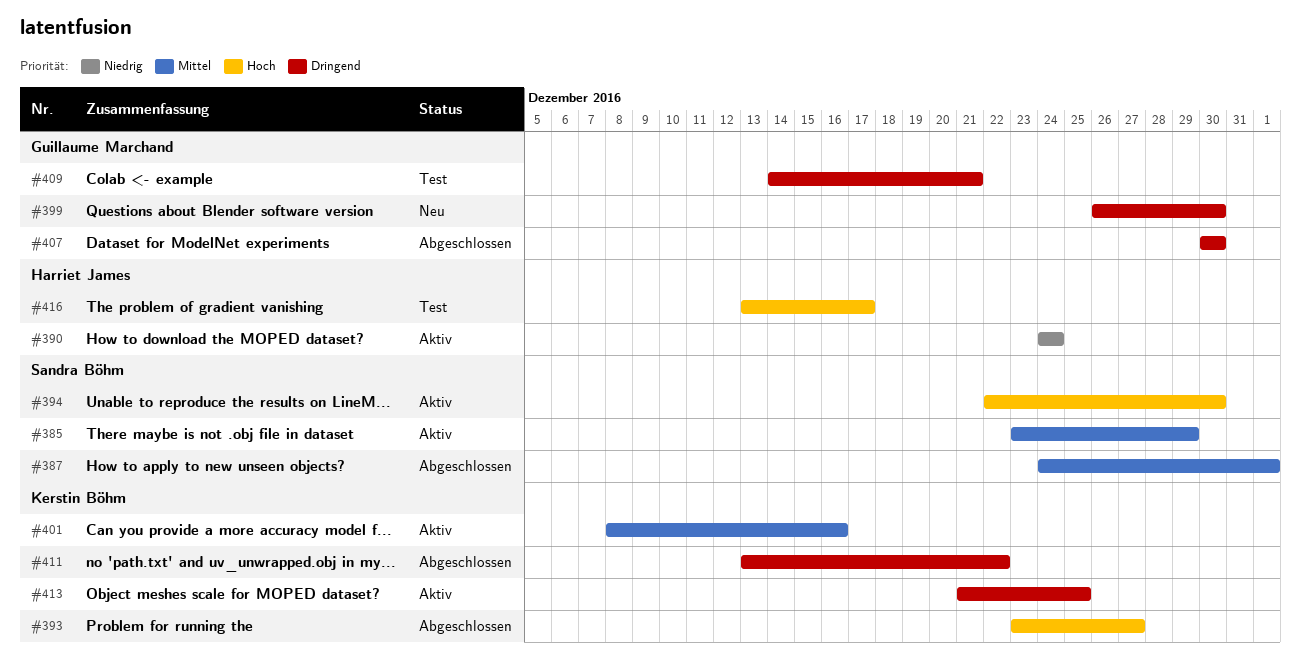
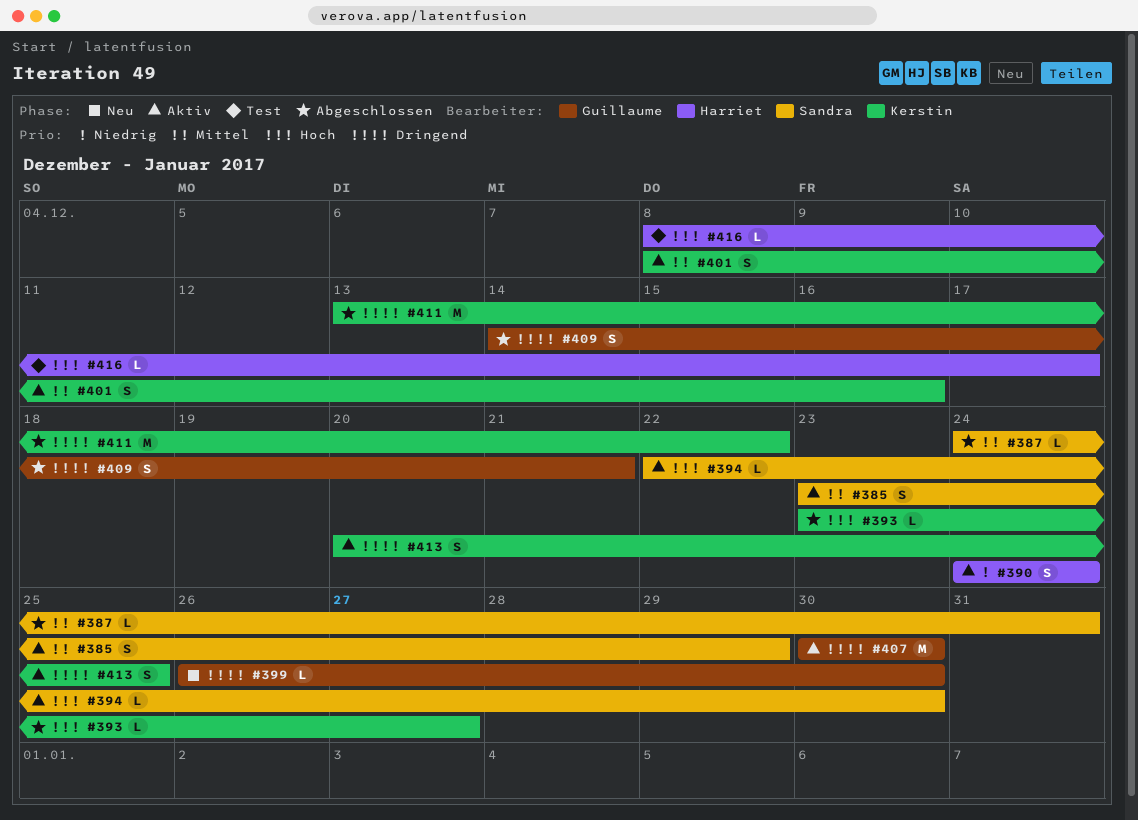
#387, due: Jan 1 -> Dec 31
#407, status: Abgeschlossen -> Aktiv
#409, status: Test -> Abgeschlossen
#413, start: Dec 21 -> Dec 20
#416, start: Dec 13 -> Dec 8

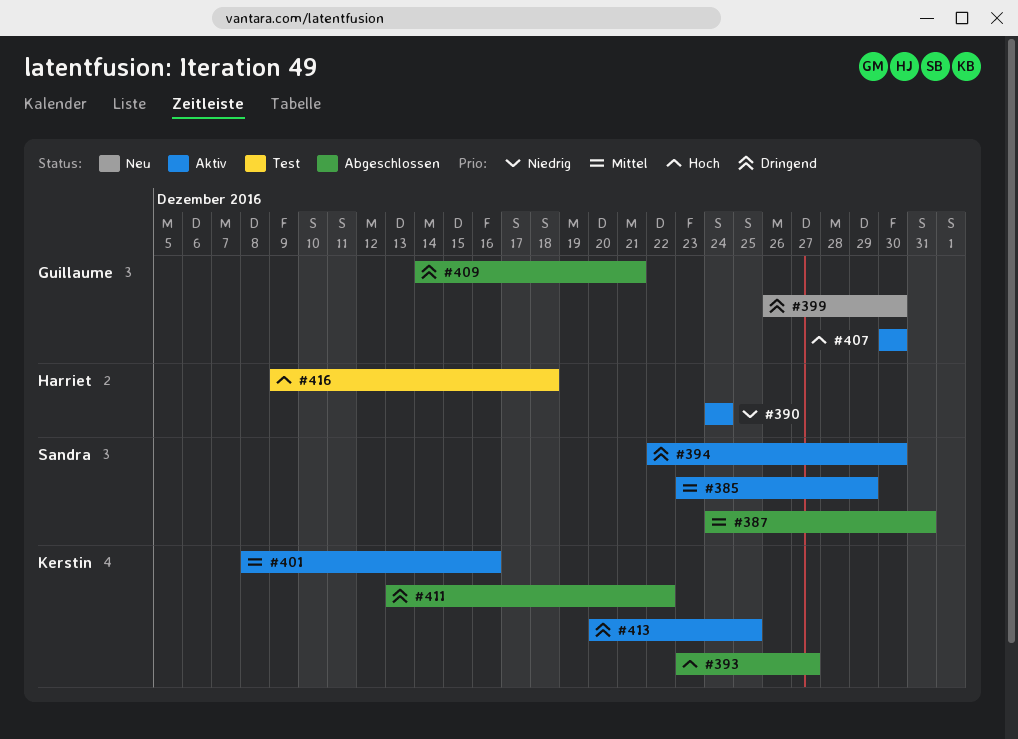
#394, priority: Hoch -> Dringend
#407, priority: Dringend -> Hoch
#416, start: Dec 8 -> Dec 9
#416, due: Dec 17 -> Dec 18

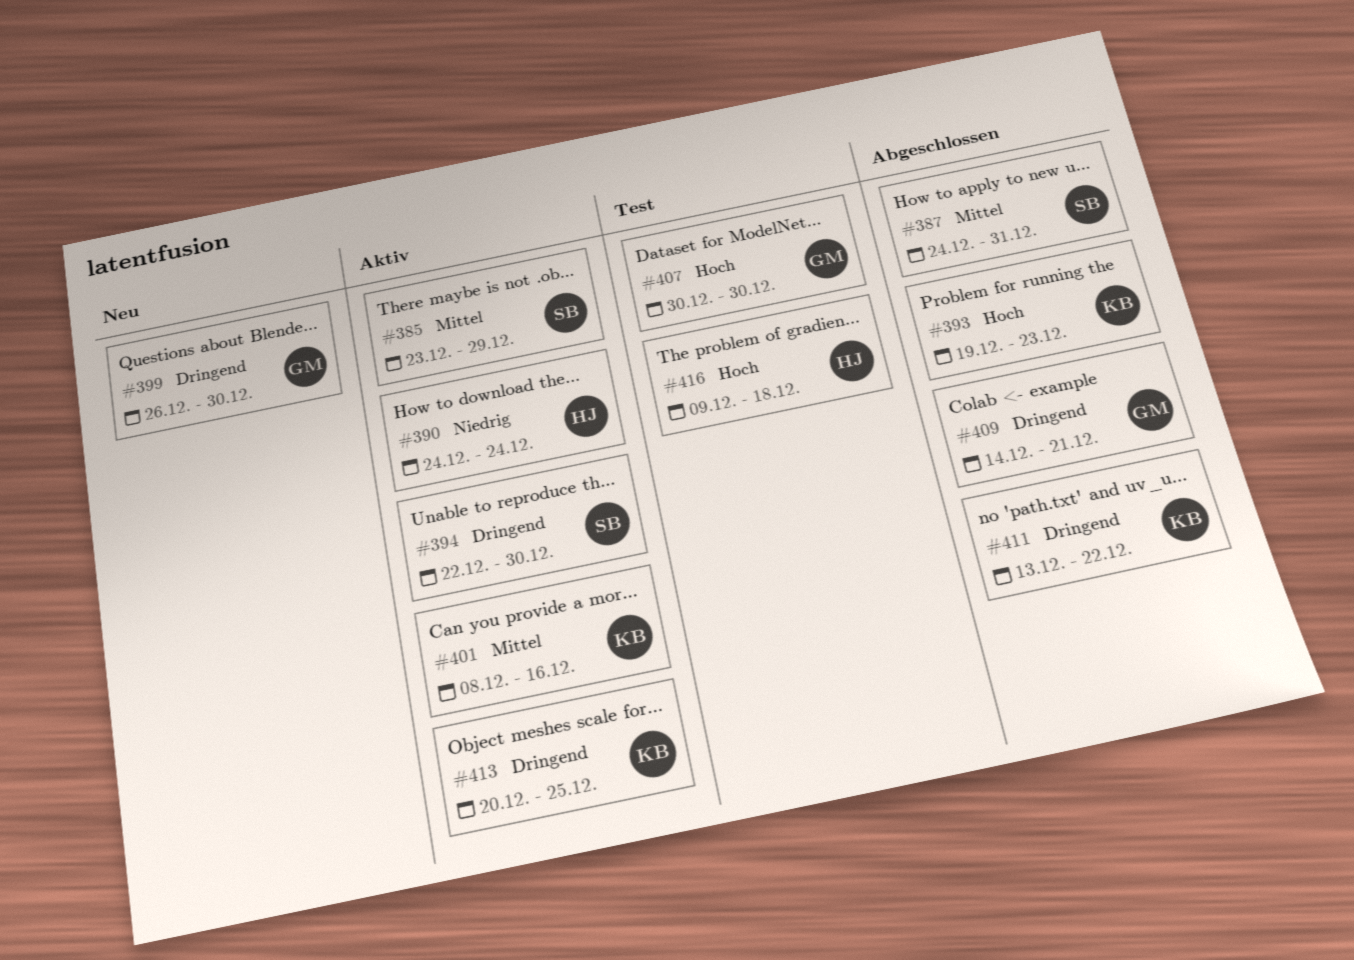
#393, start: Dec 23 -> Dec 19
#393, due: Dec 27 -> Dec 23
#407, status: Aktiv -> Test

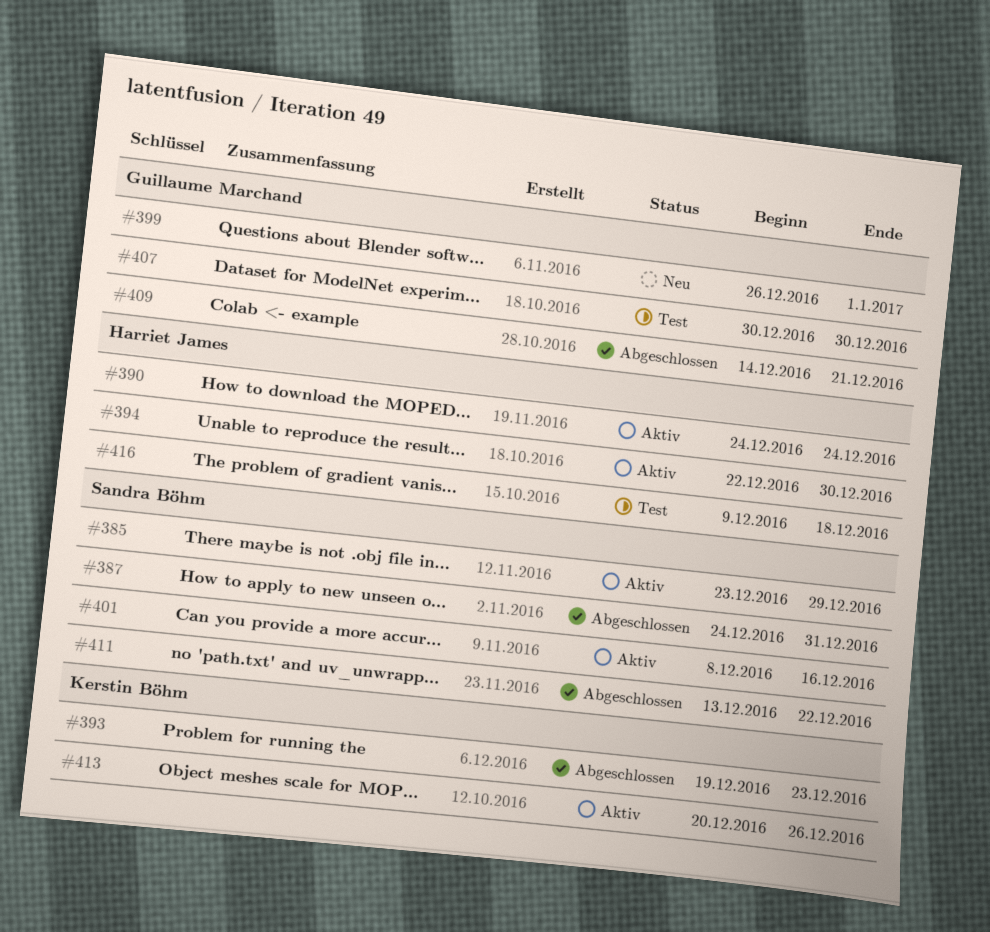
#394, owner: Sandra Böhm -> Harriet James
#399, due: Dec 30 -> Jan 1
#401, owner: Kerstin Böhm -> Sandra Böhm
#411, owner: Kerstin Böhm -> Sandra Böhm
#413, due: Dec 25 -> Dec 26

